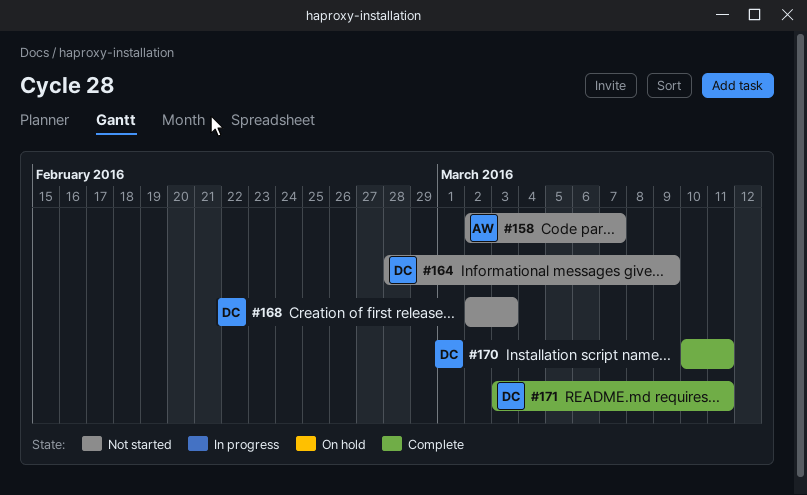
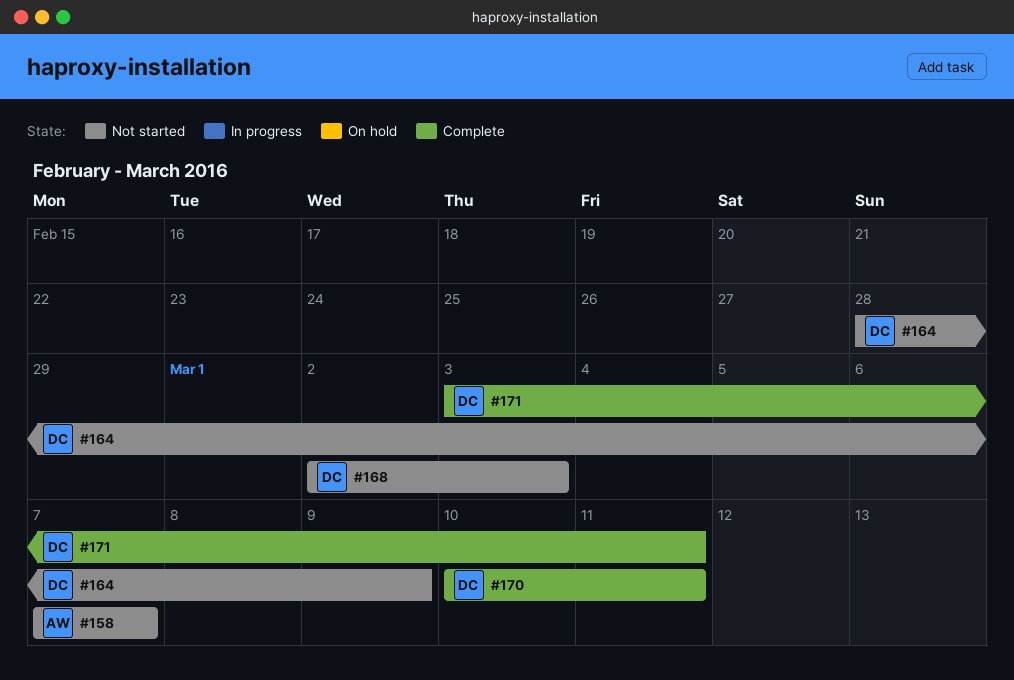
#158, start: Mar 2 -> Mar 7

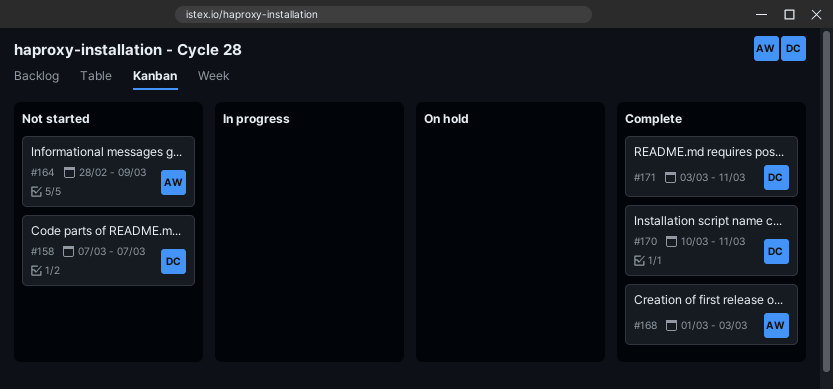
#158, owner: AW -> DC
#164, owner: DC -> AW
#168, status: Not started -> Complete
#168, owner: DC -> AW
#168, start: Mar 2 -> Mar 1

